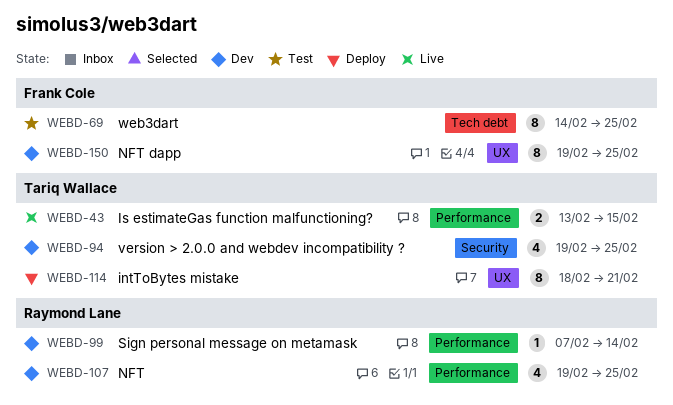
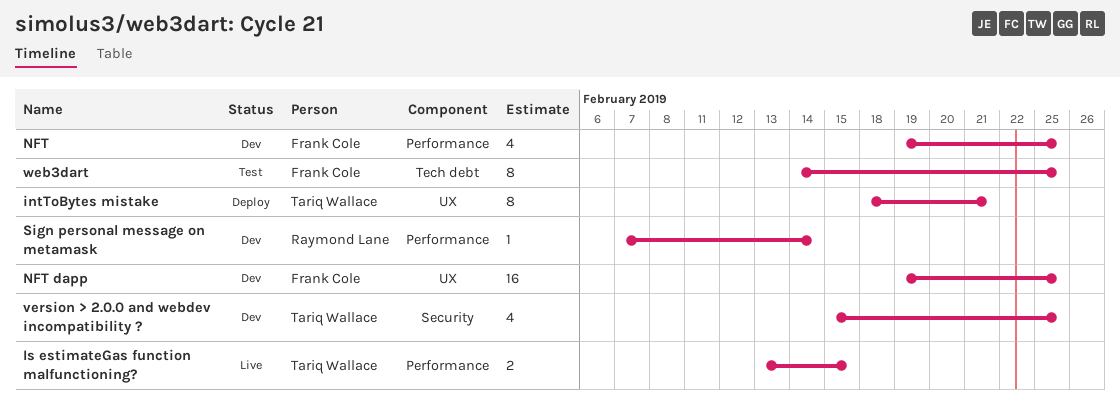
NFT, owner: Raymond Lane -> Frank Cole
NFT dapp, estimate: 8 -> 16
version > 2.0.0 and webdev incompatibility ?, start: Feb 19 -> Feb 15

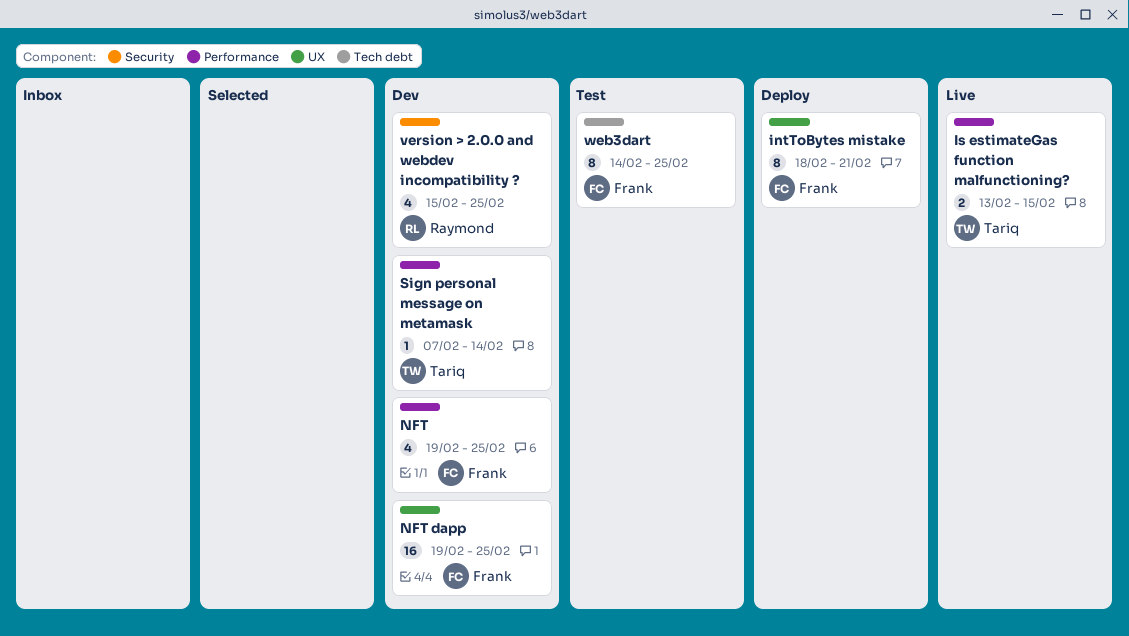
intToBytes mistake, owner: Tariq Wallace -> Frank Cole
Sign personal message on metamask, owner: Raymond Lane -> Tariq Wallace
version > 2.0.0 and webdev incompatibility ?, owner: Tariq Wallace -> Raymond Lane

